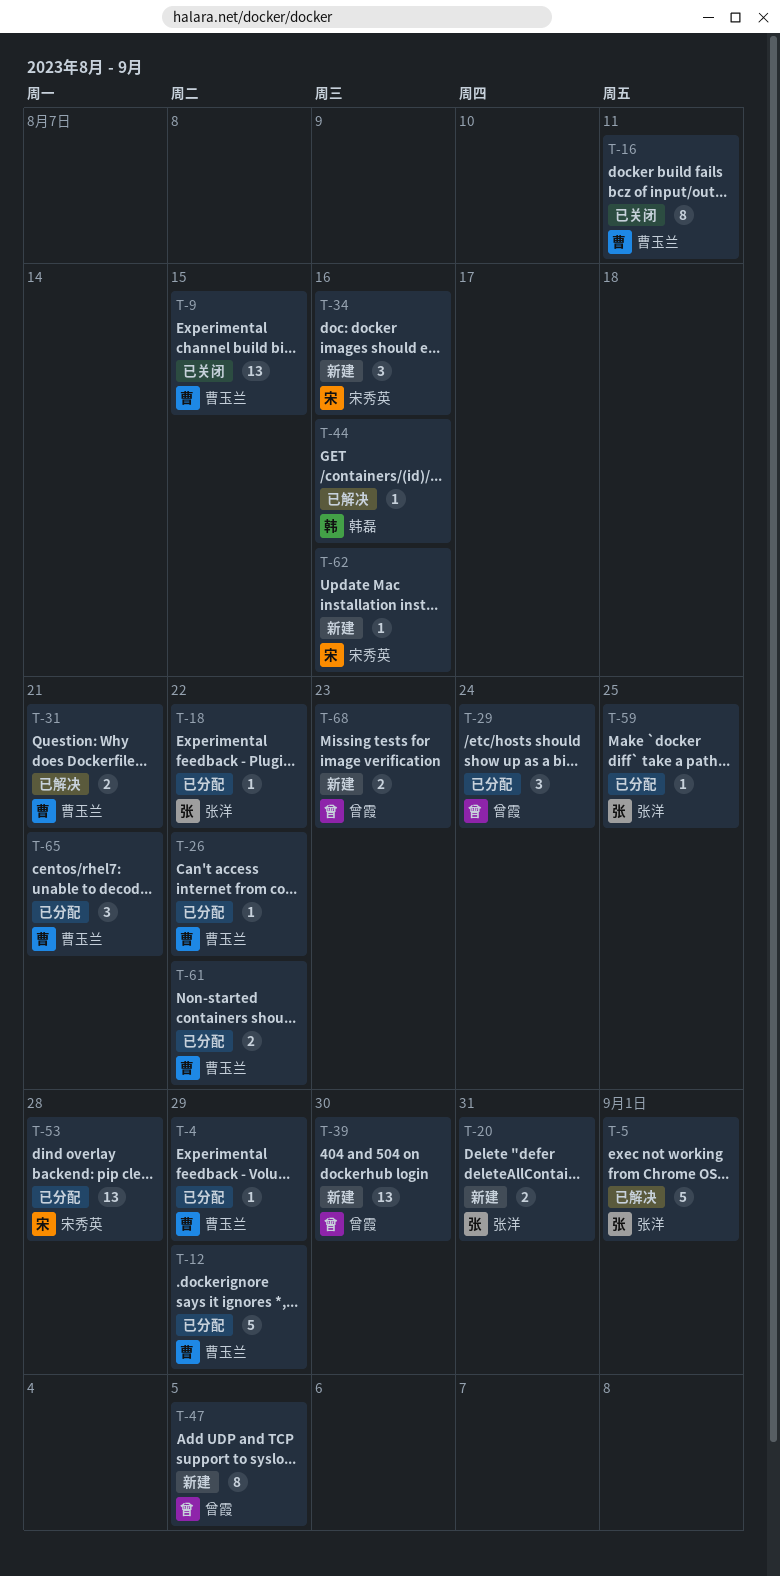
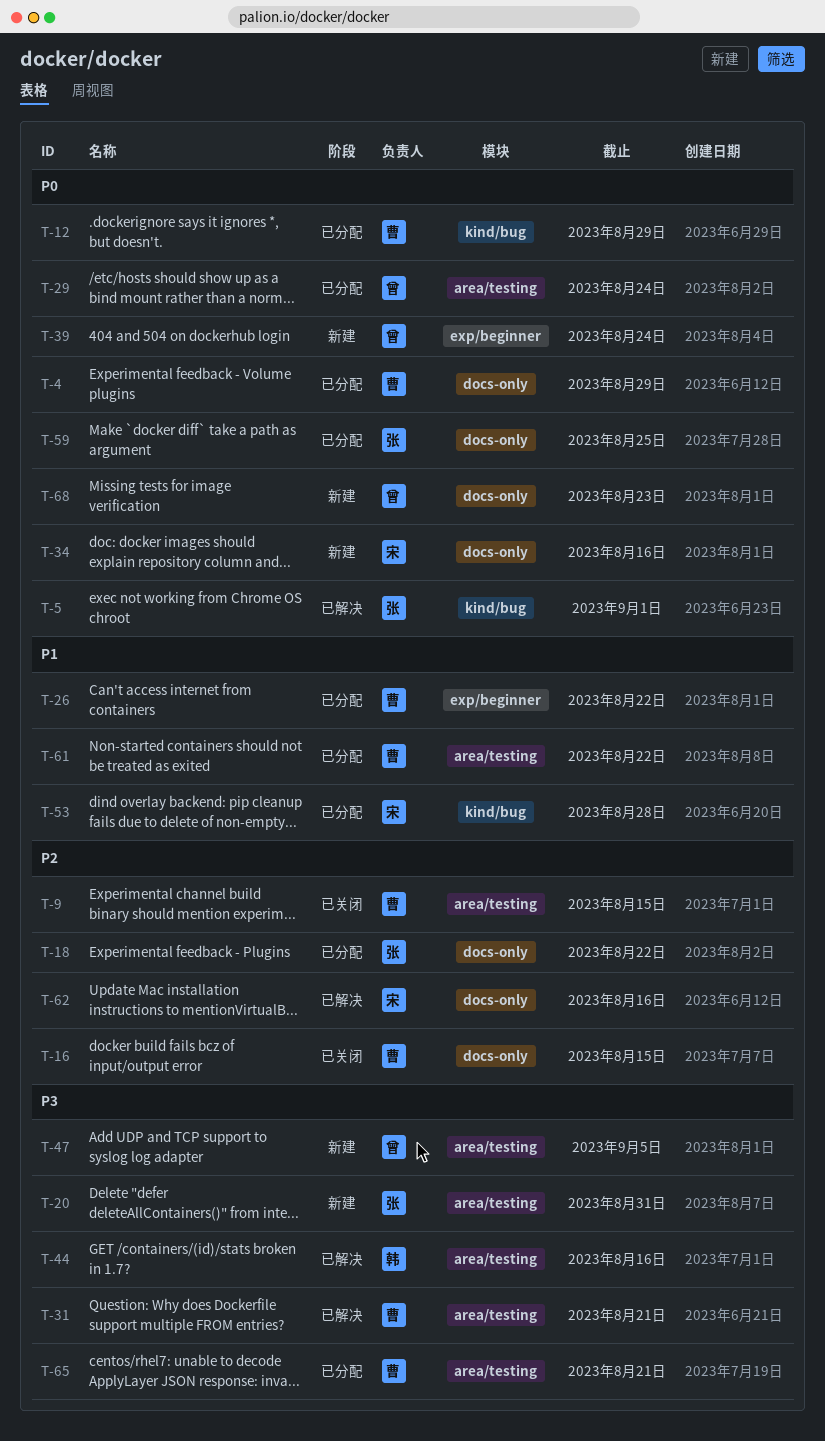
T-16, due: Aug 11 -> Aug 15
T-39, due: Aug 30 -> Aug 24
T-62, status: 新建 -> 已解决

